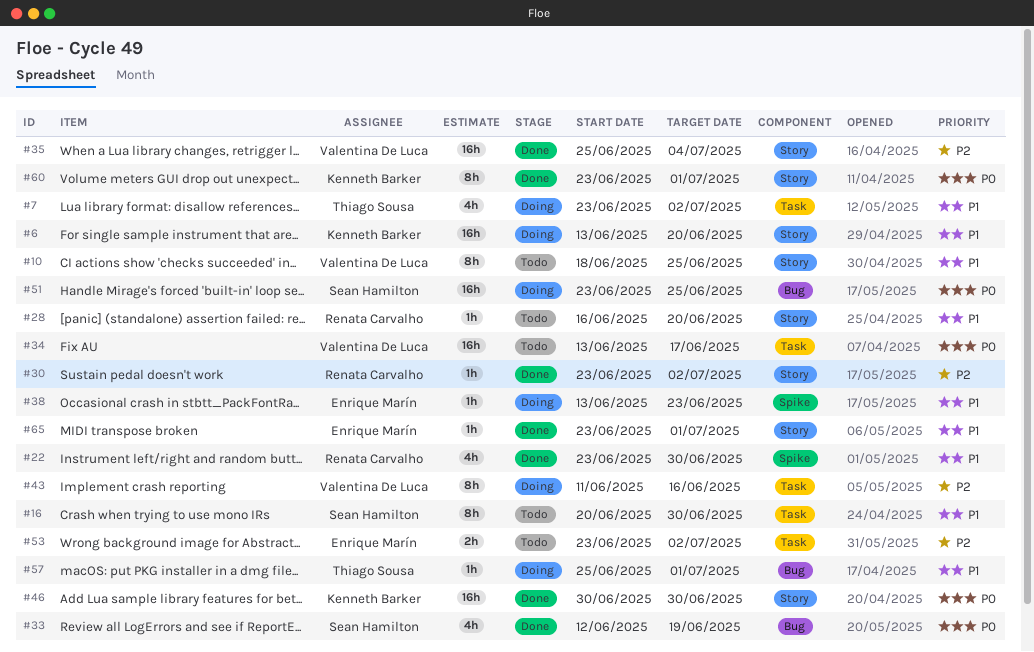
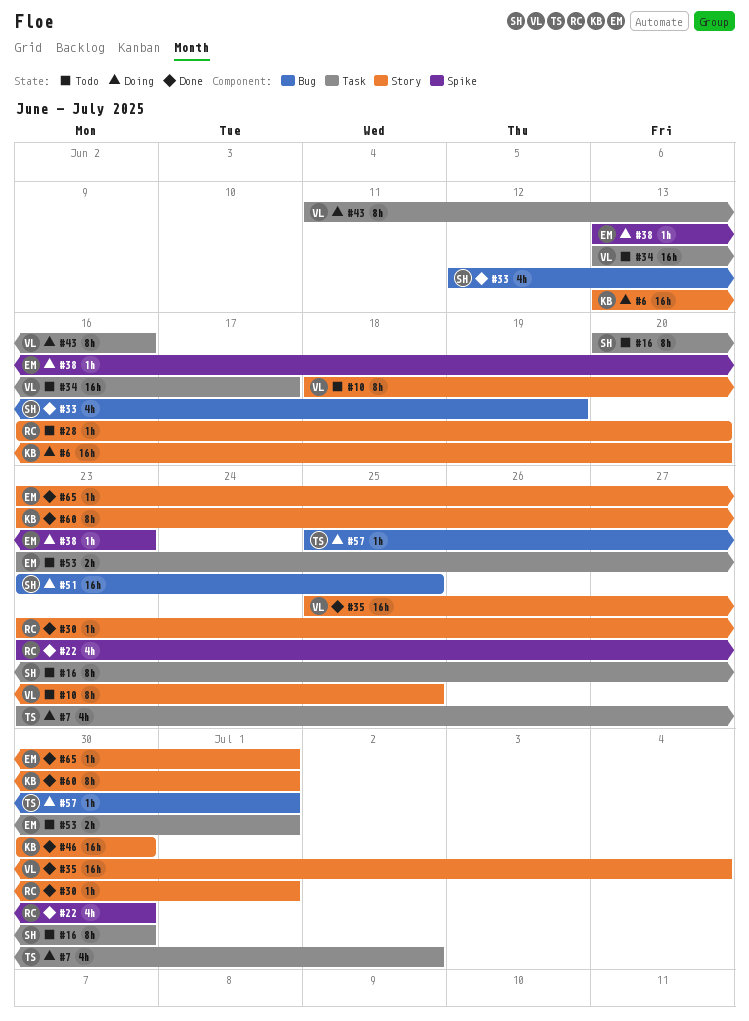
#30, due: Jul 2 -> Jul 1
#53, due: Jul 2 -> Jul 1

